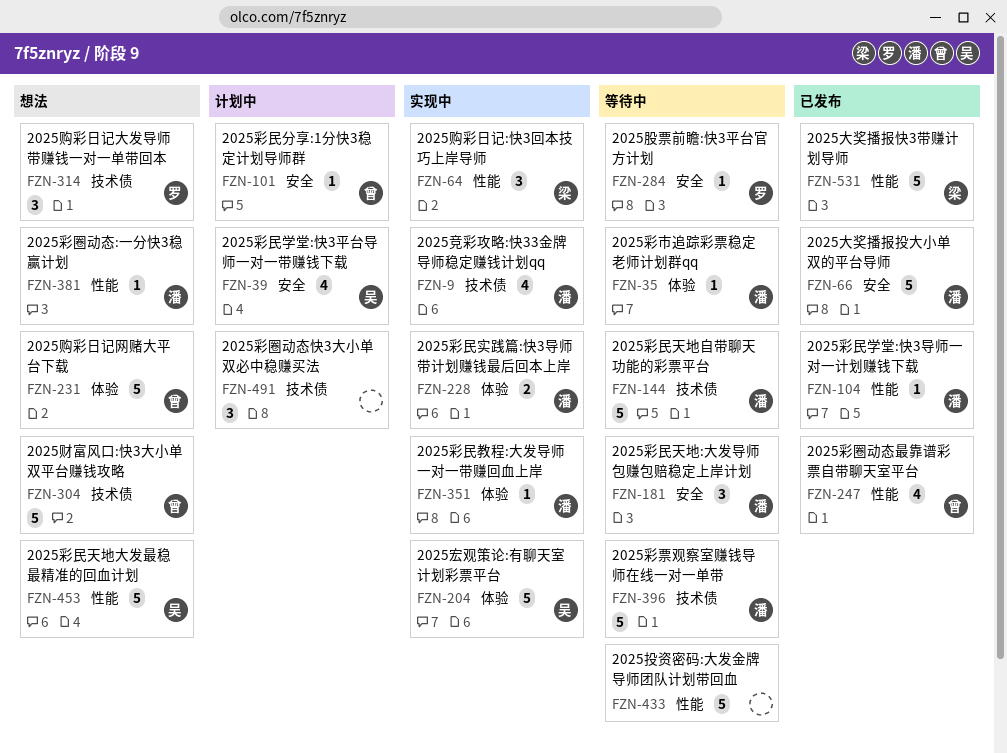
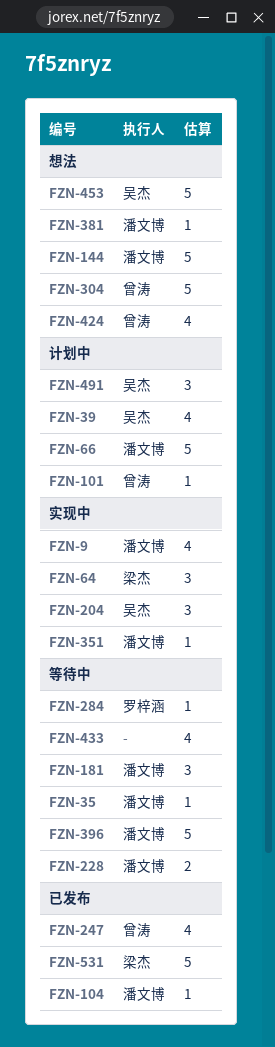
FZN-66, status: 已发布 -> 计划中
FZN-144, status: 等待中 -> 想法
FZN-204, estimate: 5 -> 3
FZN-228, status: 实现中 -> 等待中
FZN-231: present -> none
FZN-314: present -> none
FZN-424: none -> present
FZN-433, estimate: 5 -> 4
FZN-491, owner: none -> 吴杰

